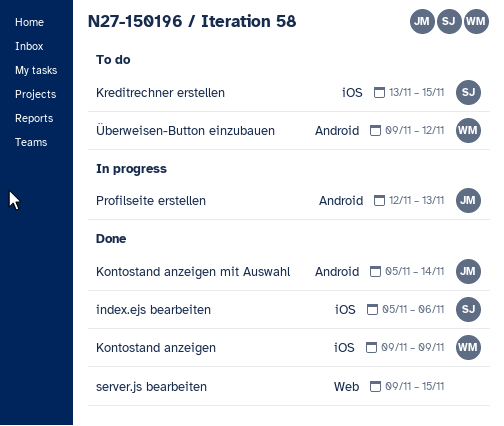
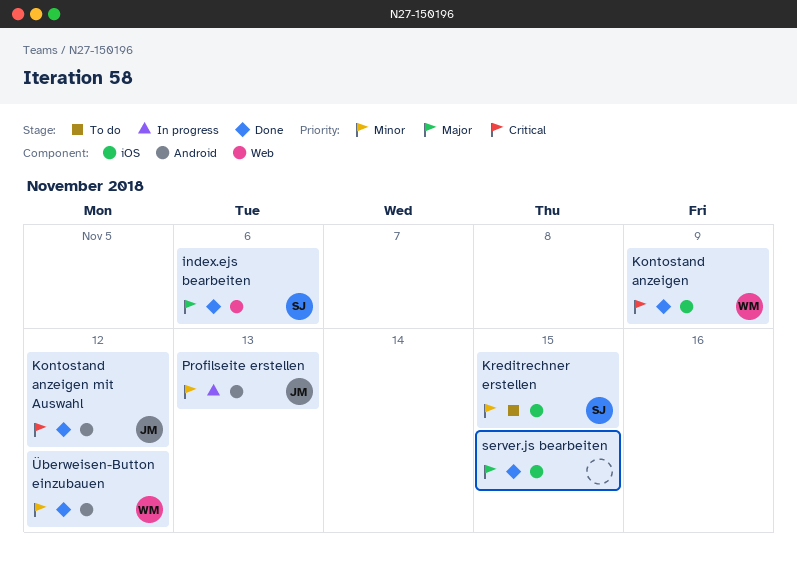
index.ejs bearbeiten, label: iOS -> Web
Kontostand anzeigen mit Auswahl, due: Nov 14 -> Nov 12
server.js bearbeiten, label: Web -> iOS
Überweisen-Button einzubauen, status: To do -> Done

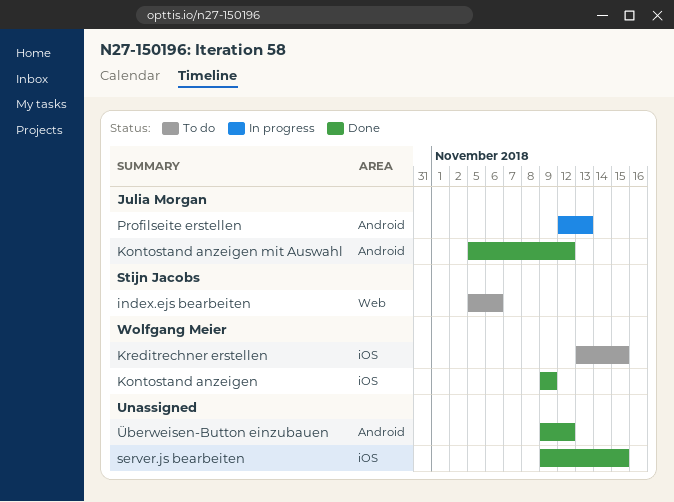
index.ejs bearbeiten, status: Done -> To do
Kreditrechner erstellen, owner: Stijn Jacobs -> Wolfgang Meier
Überweisen-Button einzubauen, owner: Wolfgang Meier -> none

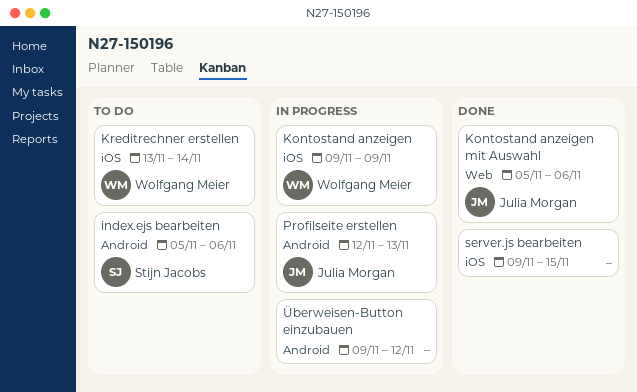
index.ejs bearbeiten, label: Web -> Android
Kontostand anzeigen, status: Done -> In progress
Kontostand anzeigen mit Auswahl, label: Android -> Web
Kontostand anzeigen mit Auswahl, due: Nov 12 -> Nov 6
Kreditrechner erstellen, due: Nov 15 -> Nov 14
Überweisen-Button einzubauen, status: Done -> In progress

